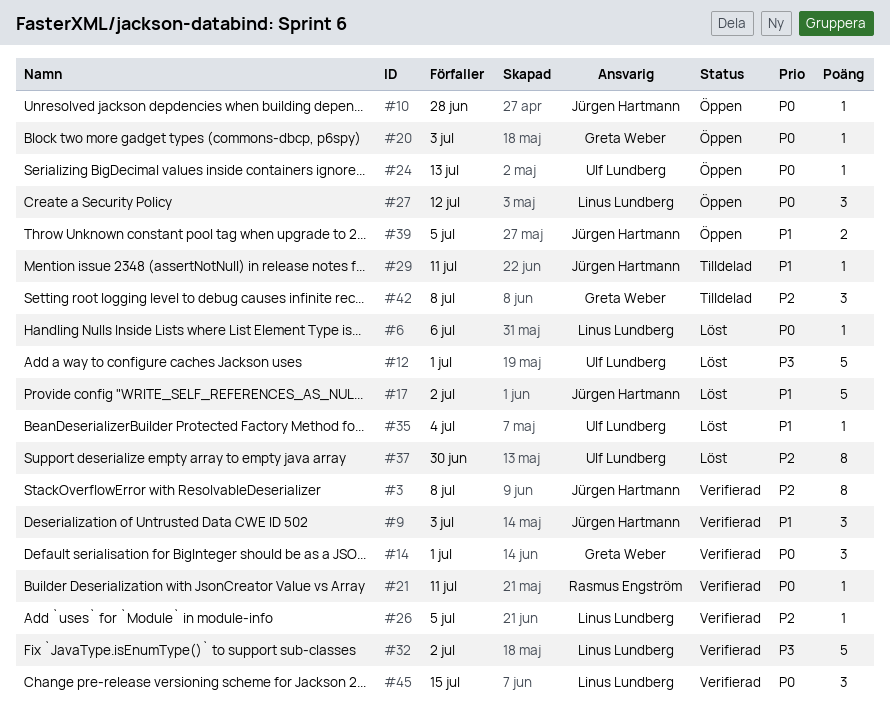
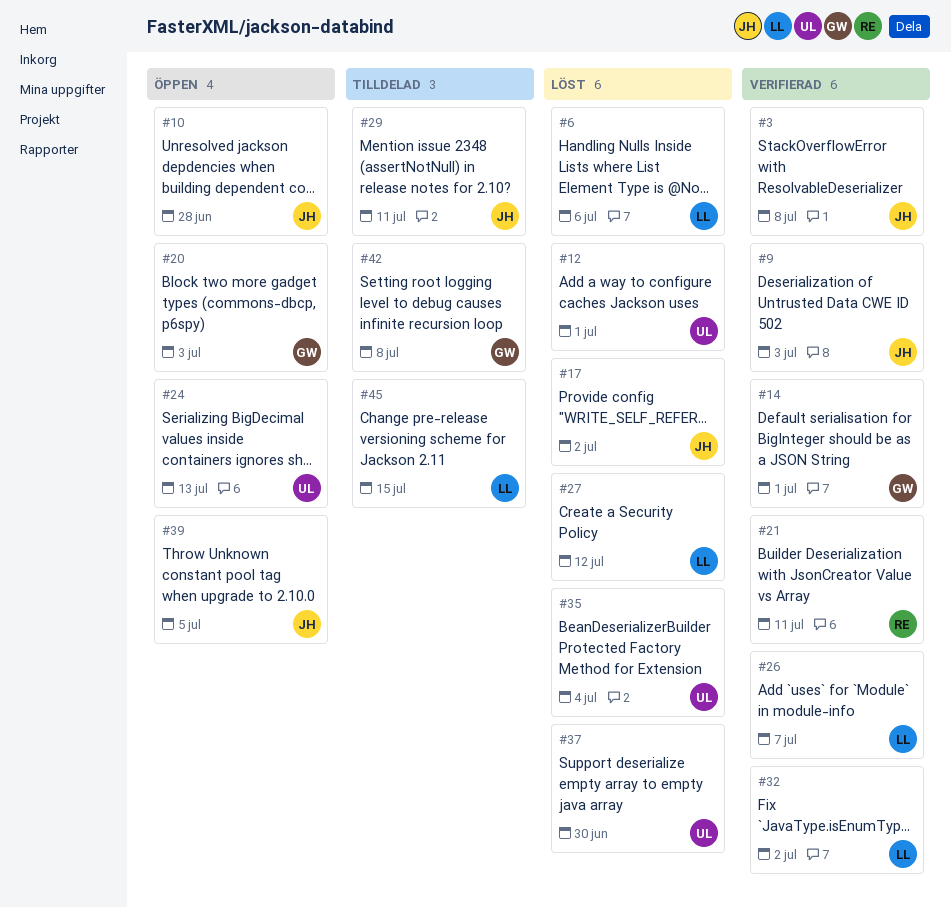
#26, due: Jul 5 -> Jul 7
#27, status: Öppen -> Löst
#45, status: Verifierad -> Tilldelad

